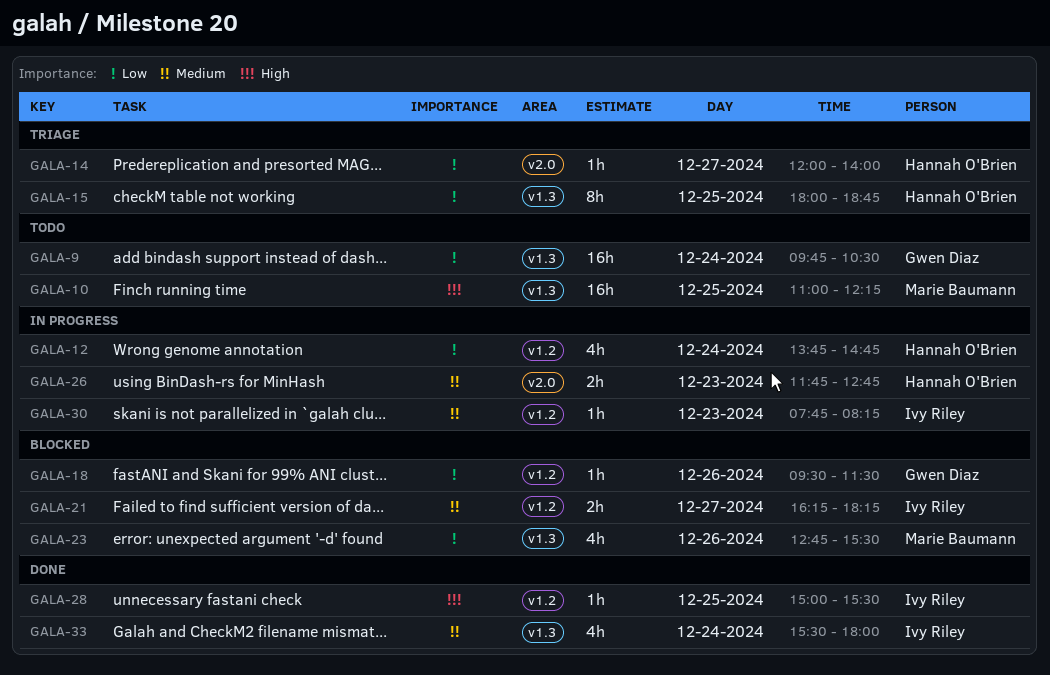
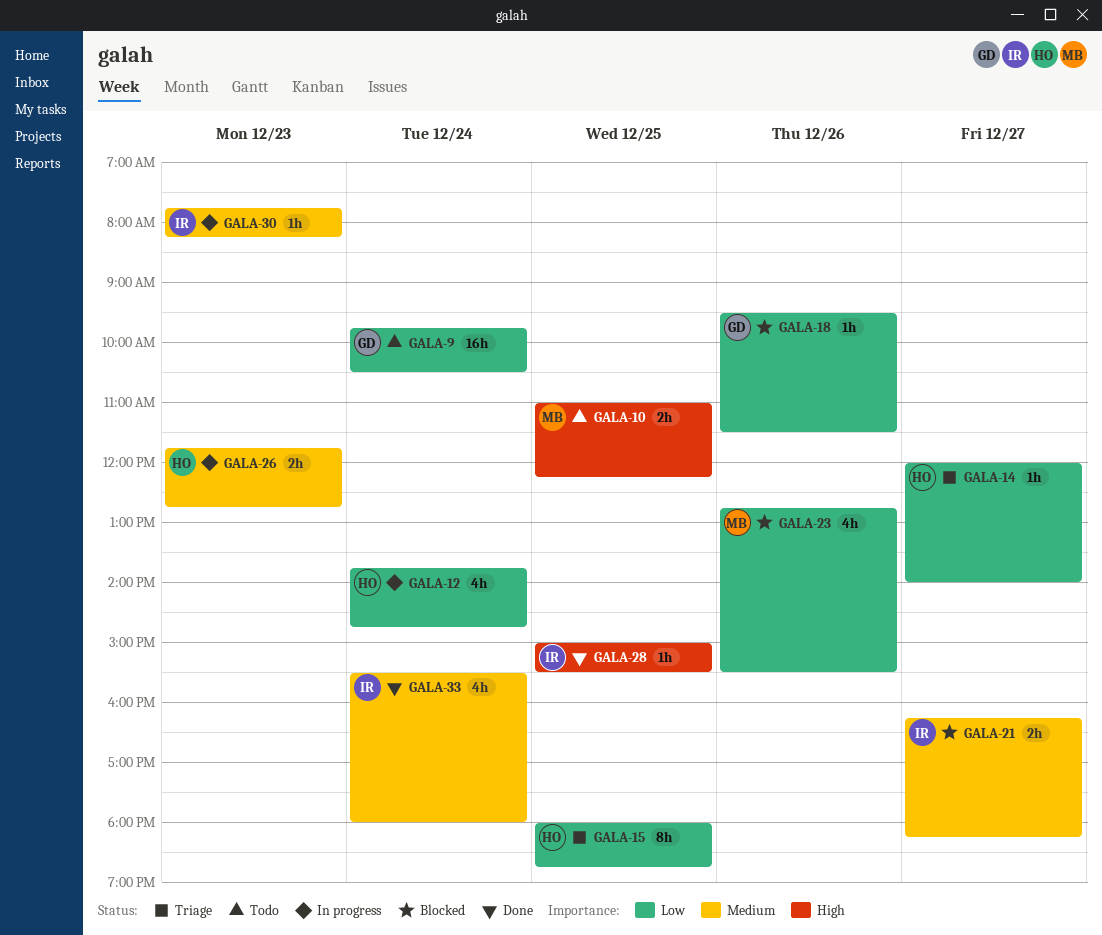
GALA-10, estimate: 16h -> 2h

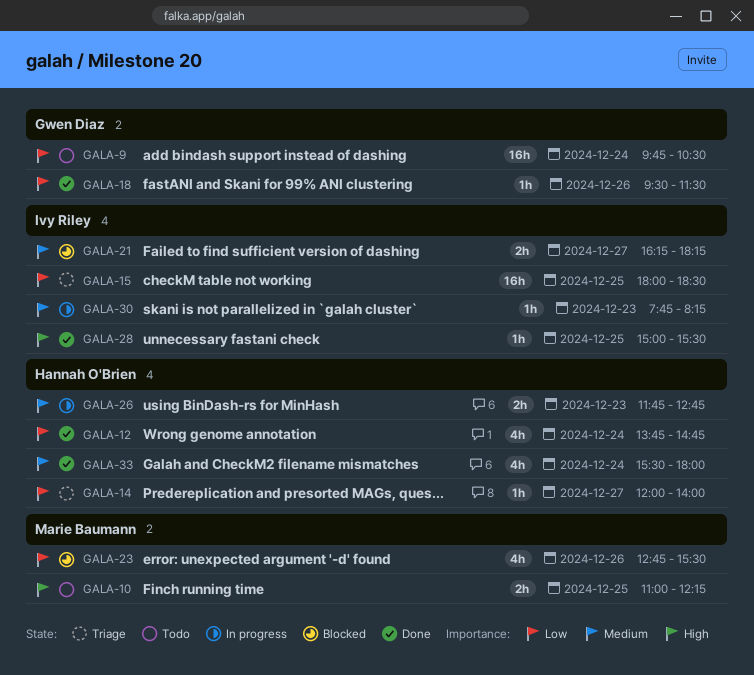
GALA-12, status: In progress -> Done
GALA-15, owner: Hannah O'Brien -> Ivy Riley
GALA-15, estimate: 8h -> 16h
GALA-15, ends: 18:45 -> 18:30
GALA-18, status: Blocked -> Done
GALA-33, owner: Ivy Riley -> Hannah O'Brien

